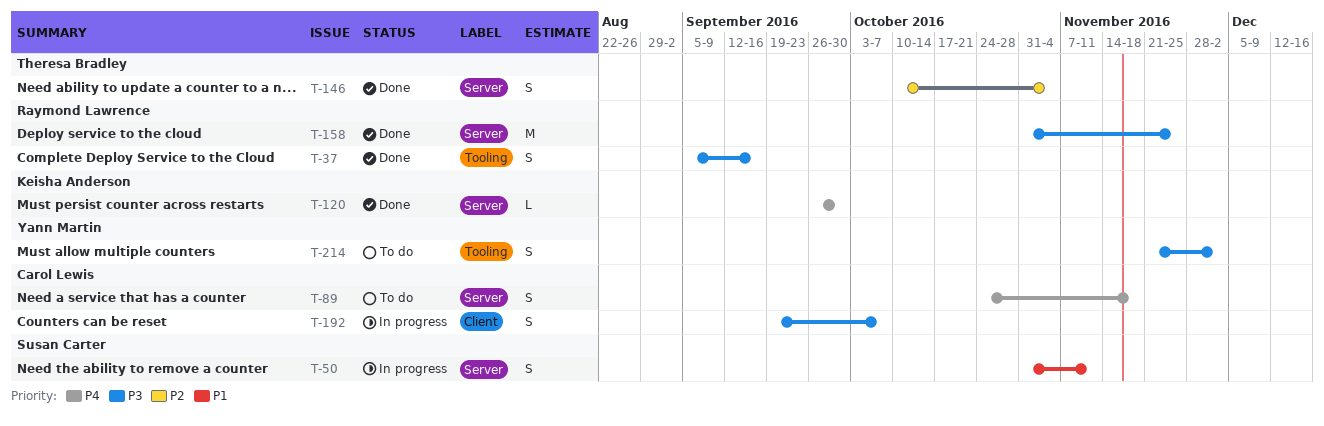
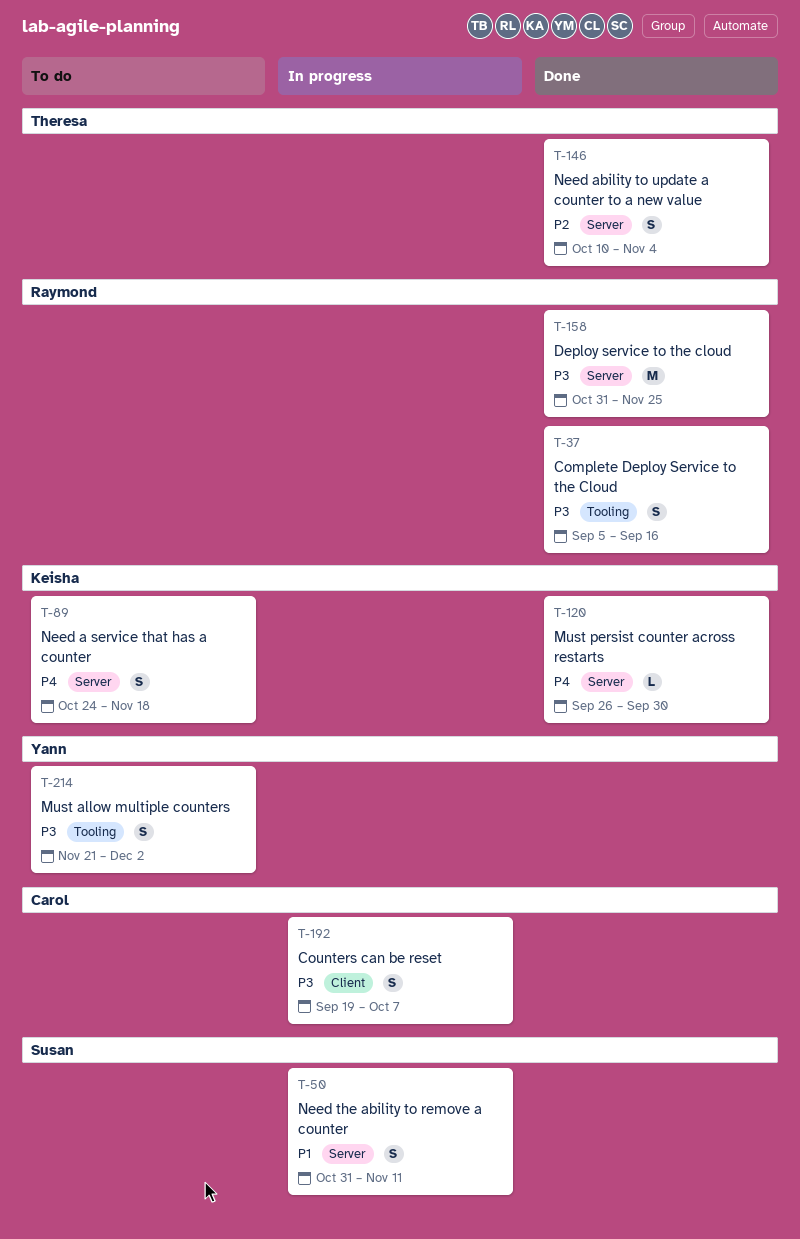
T-89, owner: Carol Lewis -> Keisha Anderson

